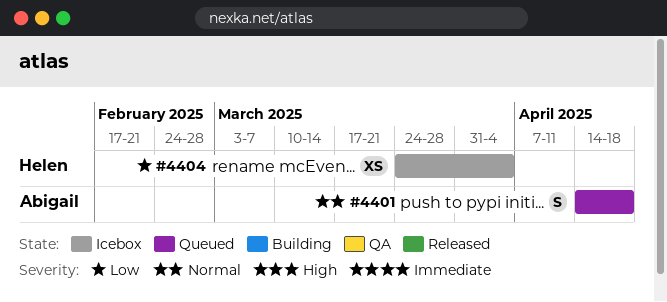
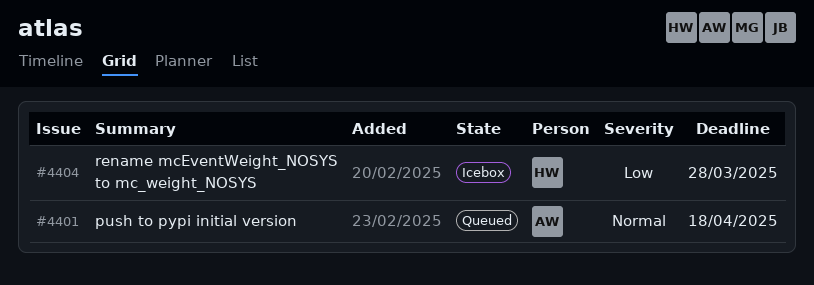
#4404, due: Apr 4 -> Mar 28

